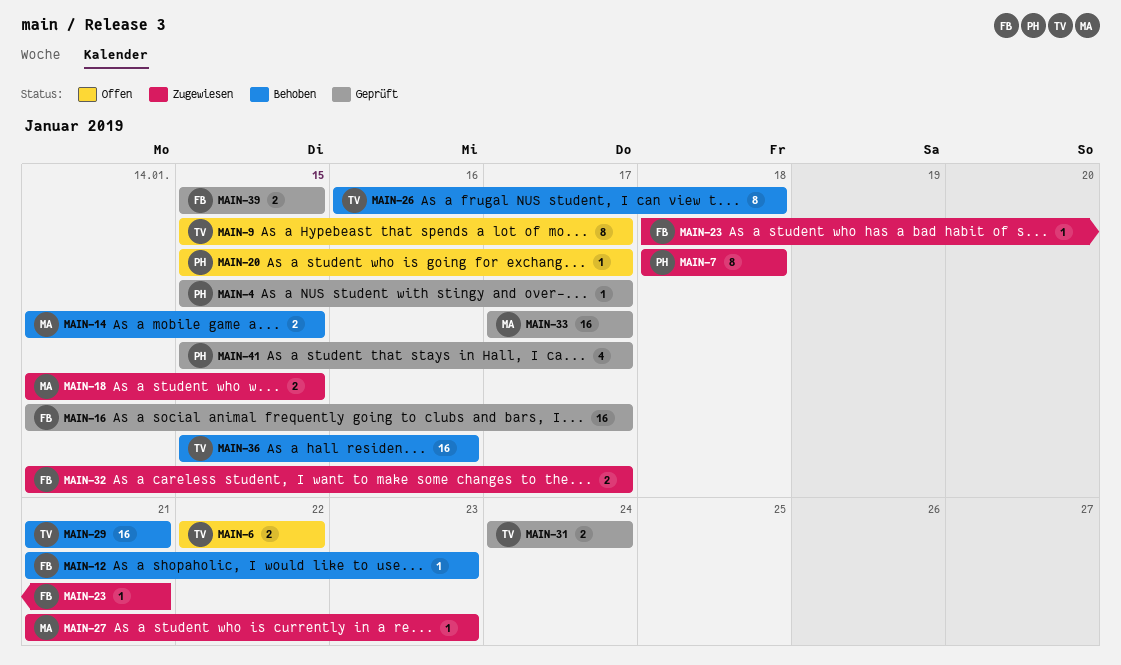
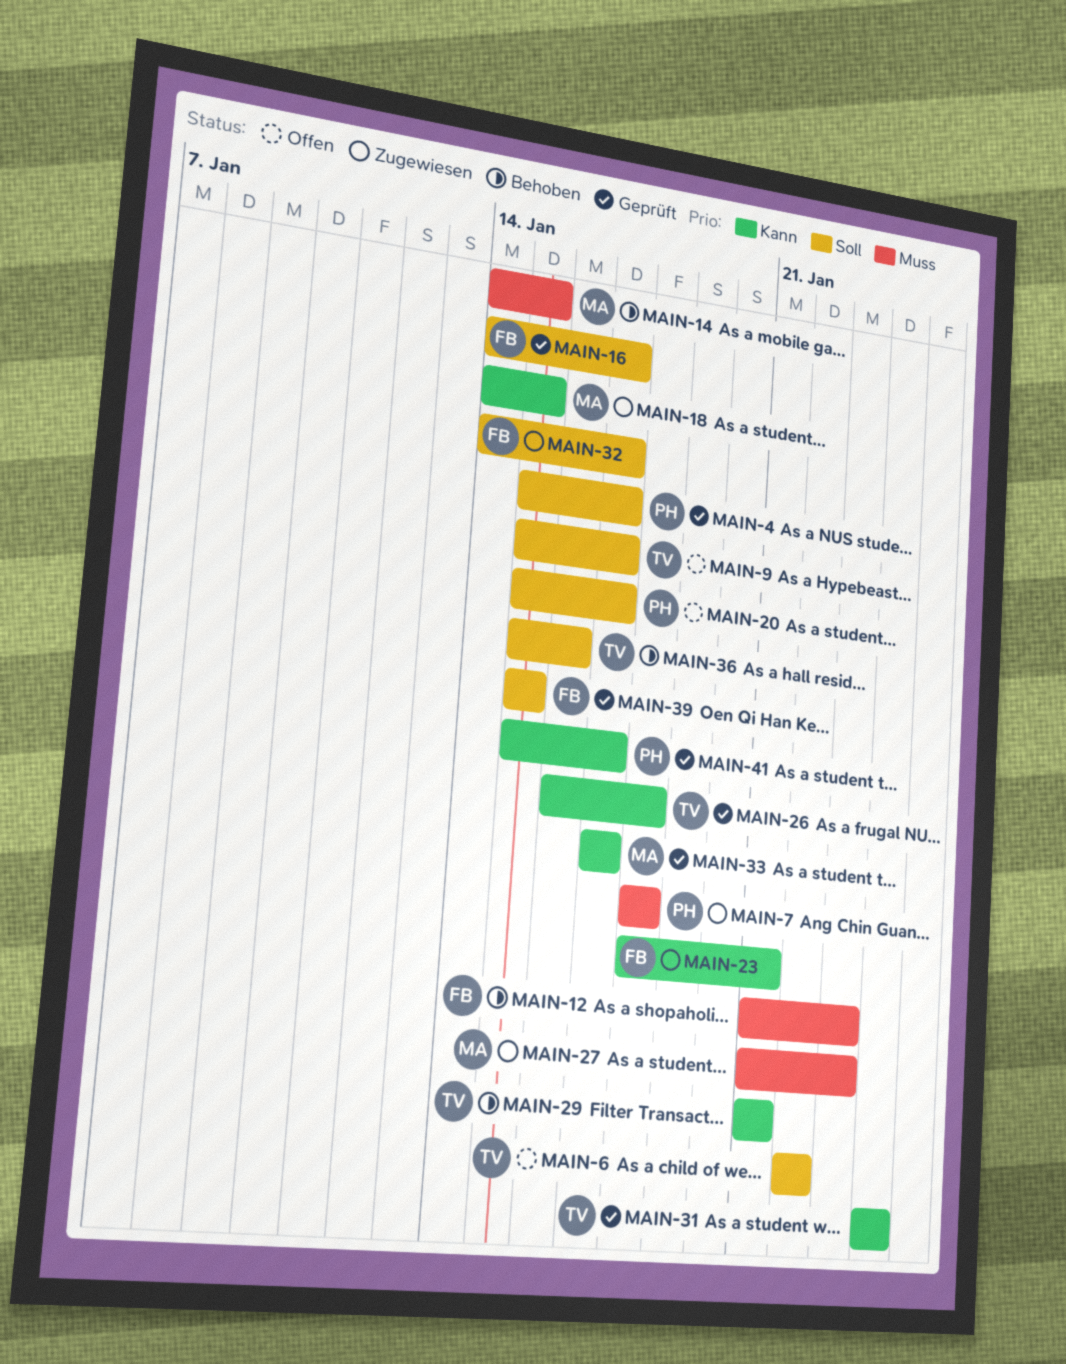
MAIN-26, status: Behoben -> Geprüft

